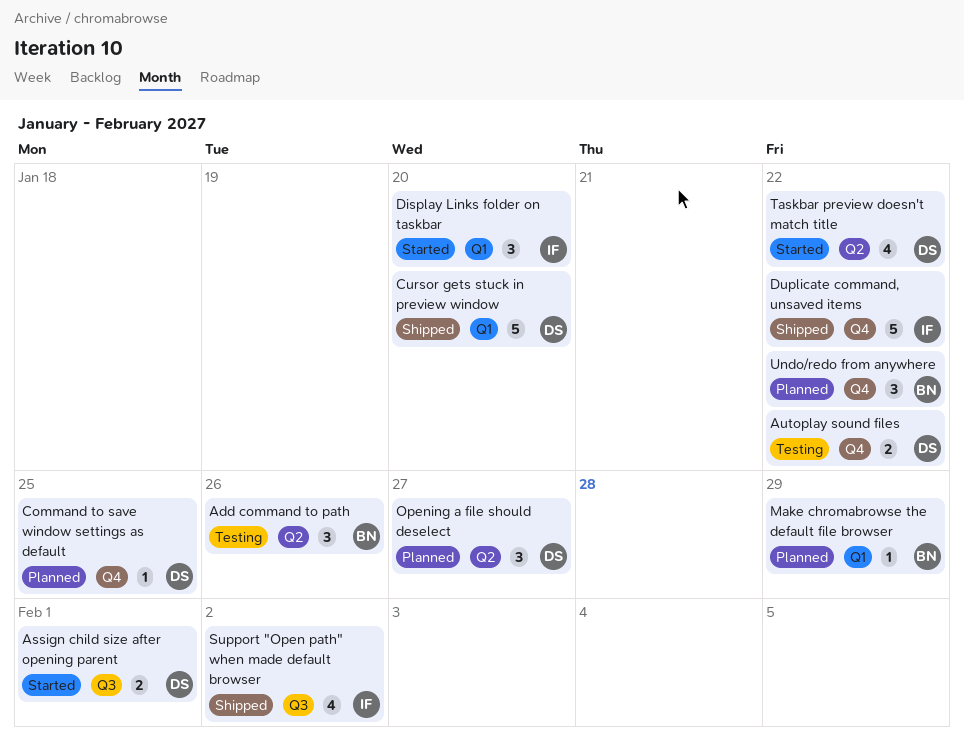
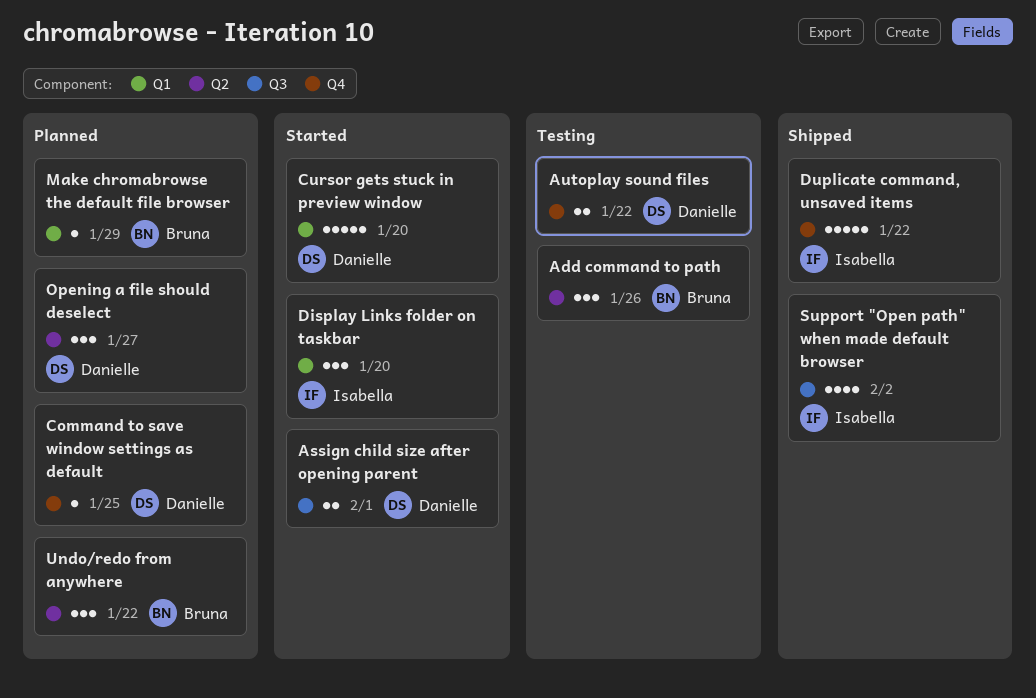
Cursor gets stuck in preview window, status: Shipped -> Started
Taskbar preview doesn't match title: present -> none
Undo/redo from anywhere, label: Q4 -> Q2

